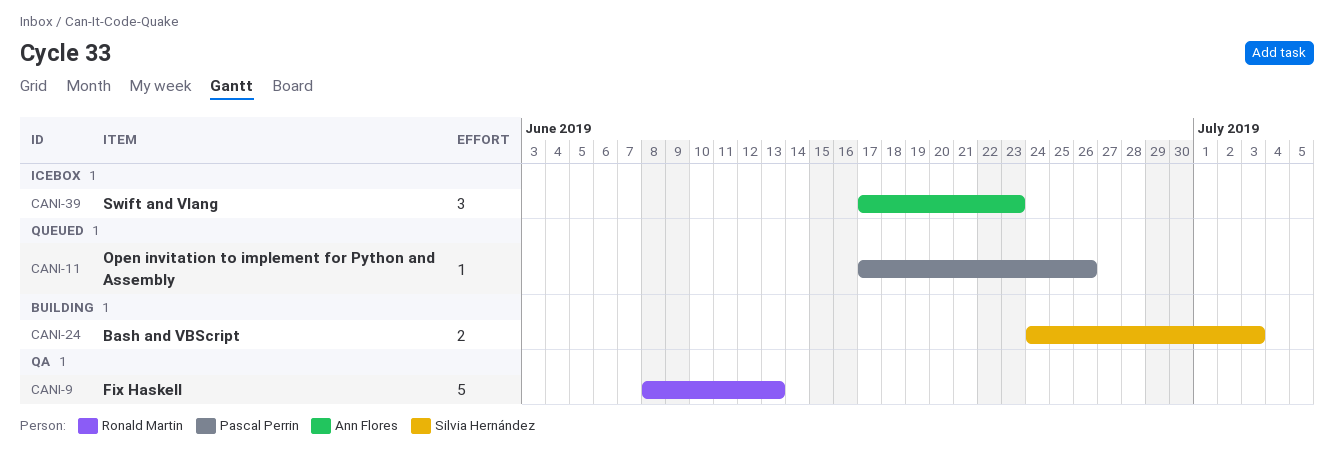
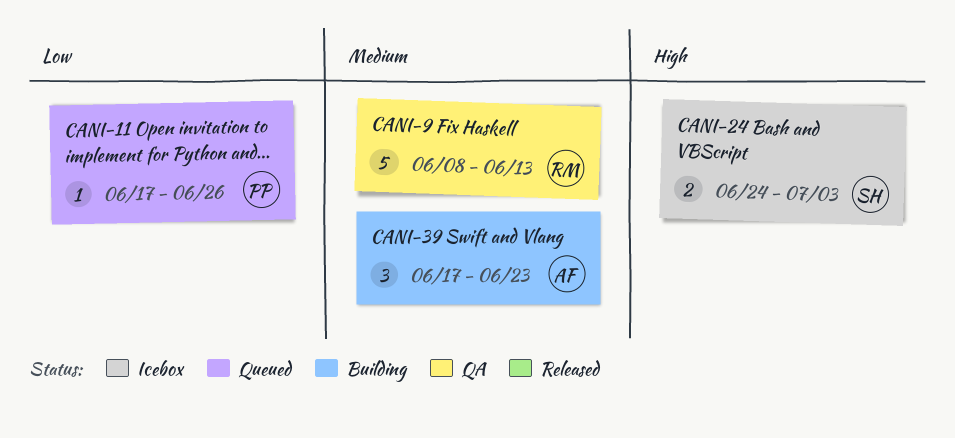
CANI-24, status: Building -> Icebox
CANI-39, status: Icebox -> Building

